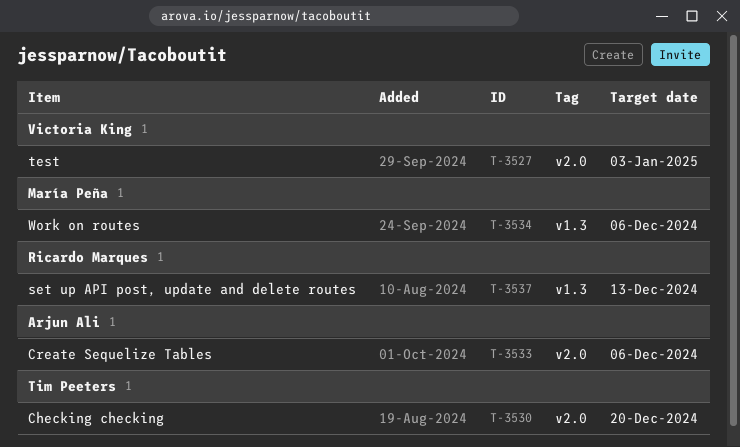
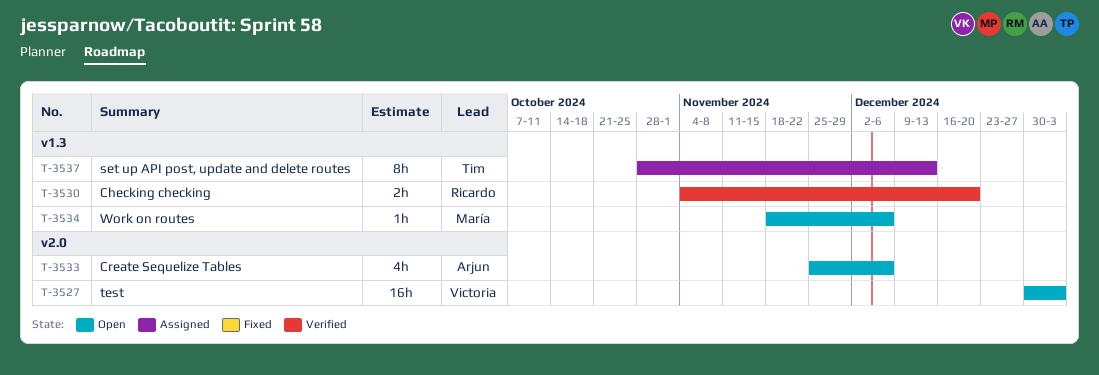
T-3530, owner: Tim Peeters -> Ricardo Marques
T-3530, label: v2.0 -> v1.3
T-3537, owner: Ricardo Marques -> Tim Peeters

